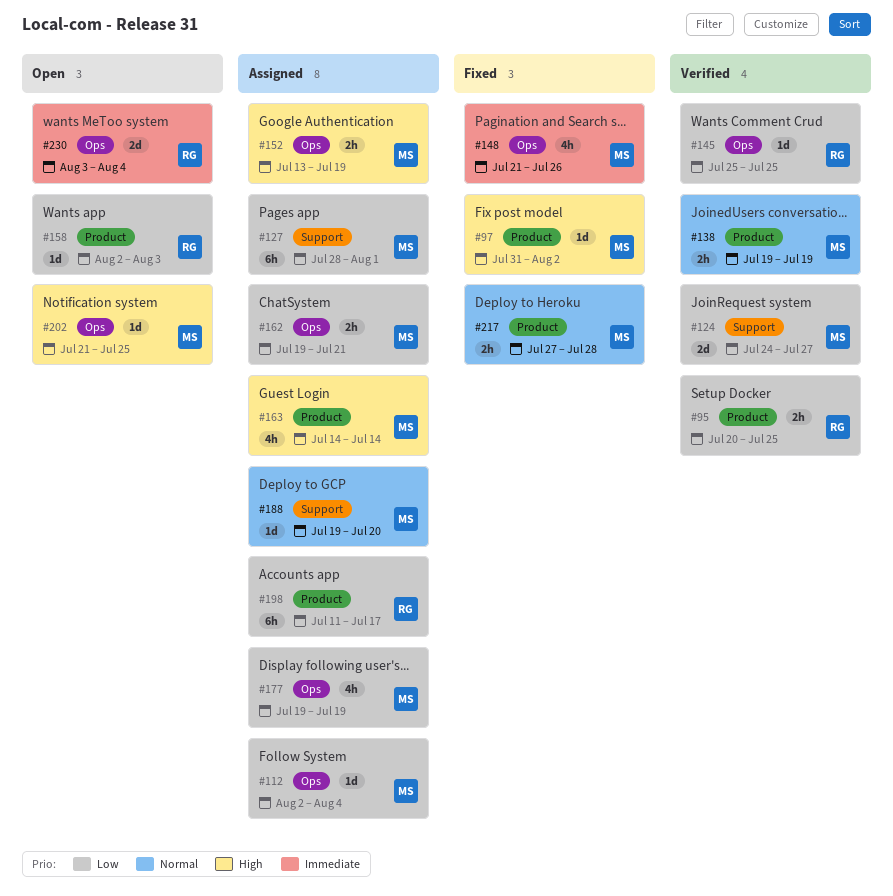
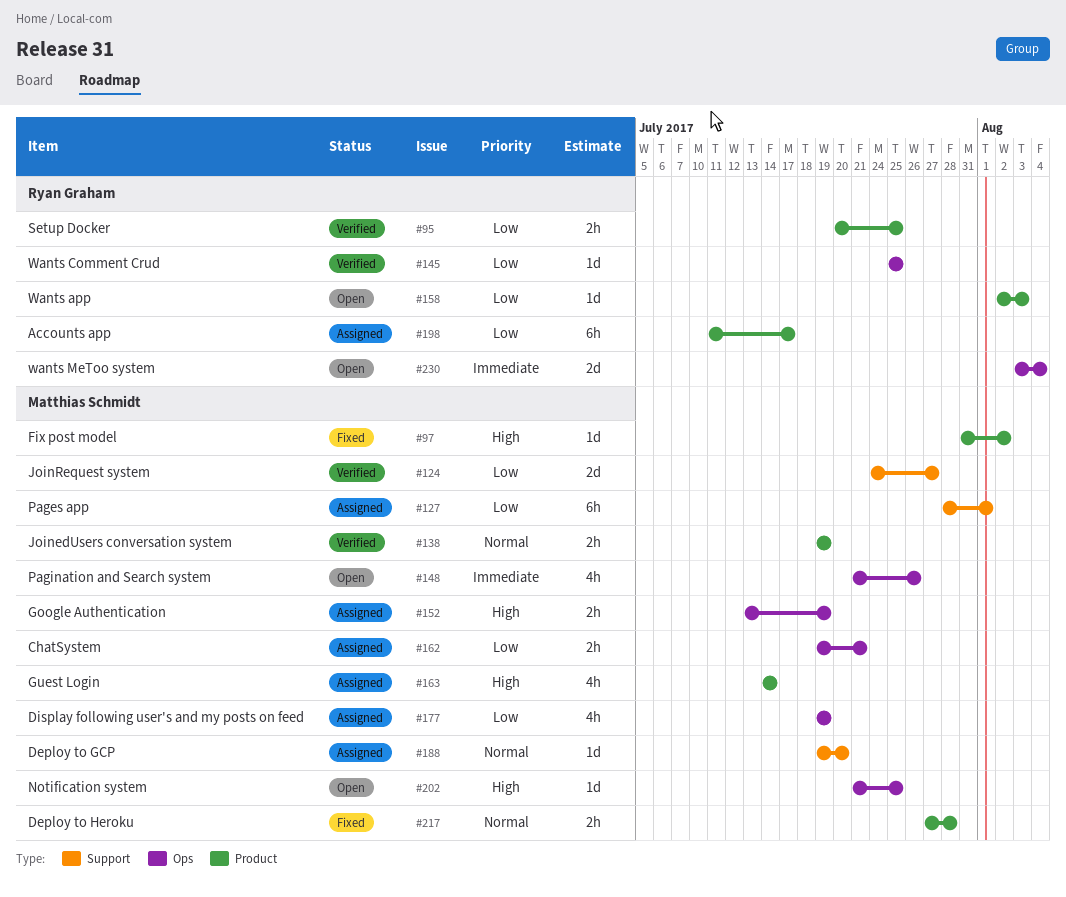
#112: present -> none
#148, status: Fixed -> Open

